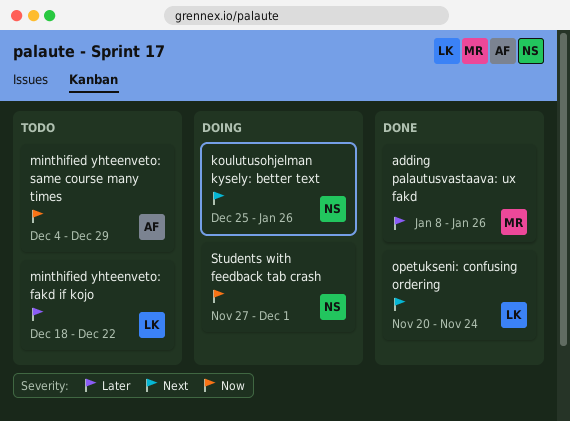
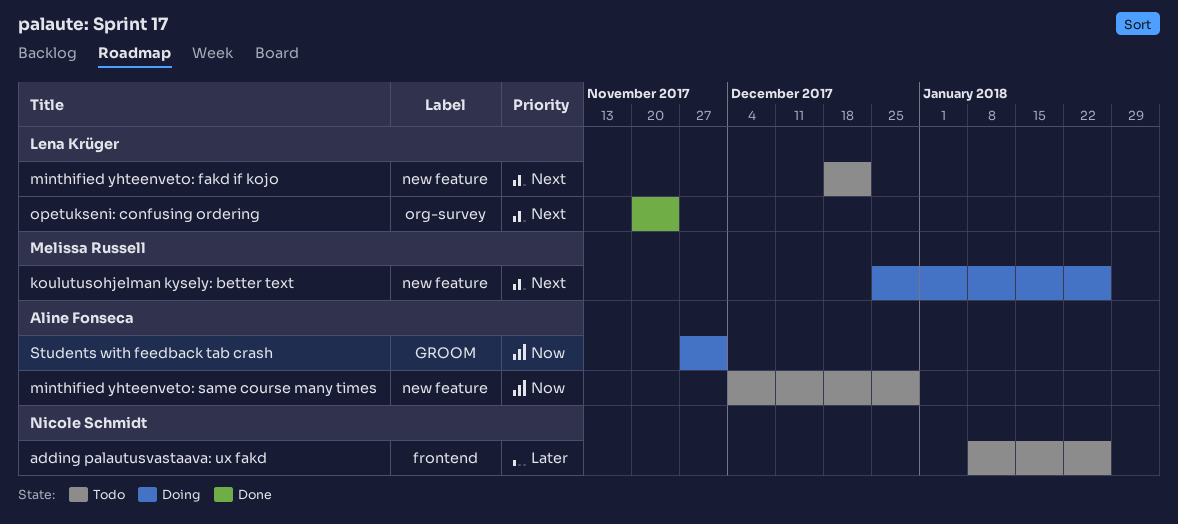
adding palautusvastaava: ux fakd, status: Done -> Todo
adding palautusvastaava: ux fakd, owner: Melissa Russell -> Nicole Schmidt
koulutusohjelman kysely: better text, owner: Nicole Schmidt -> Melissa Russell
minthified yhteenveto: fakd if kojo, priority: Later -> Next
Students with feedback tab crash, owner: Nicole Schmidt -> Aline Fonseca

